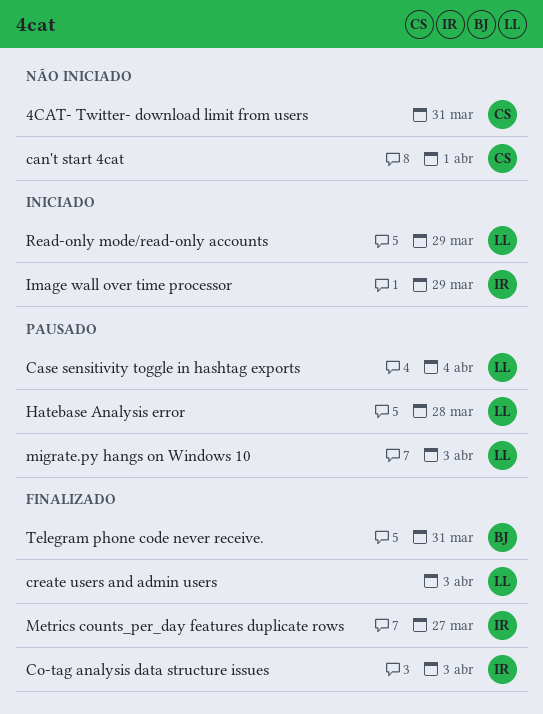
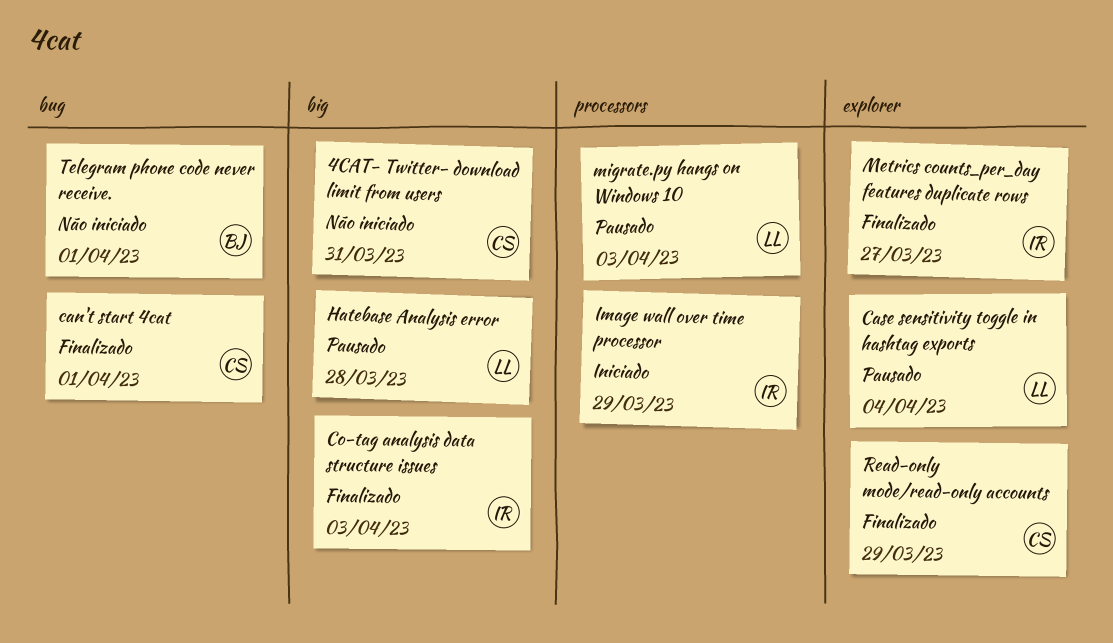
can't start 4cat, status: Não iniciado -> Finalizado
create users and admin users: present -> none
Read-only mode/read-only accounts, status: Iniciado -> Finalizado
Read-only mode/read-only accounts, owner: LL -> CS
Telegram phone code never receive., status: Finalizado -> Não iniciado
Telegram phone code never receive., due: Mar 31 -> Apr 1

